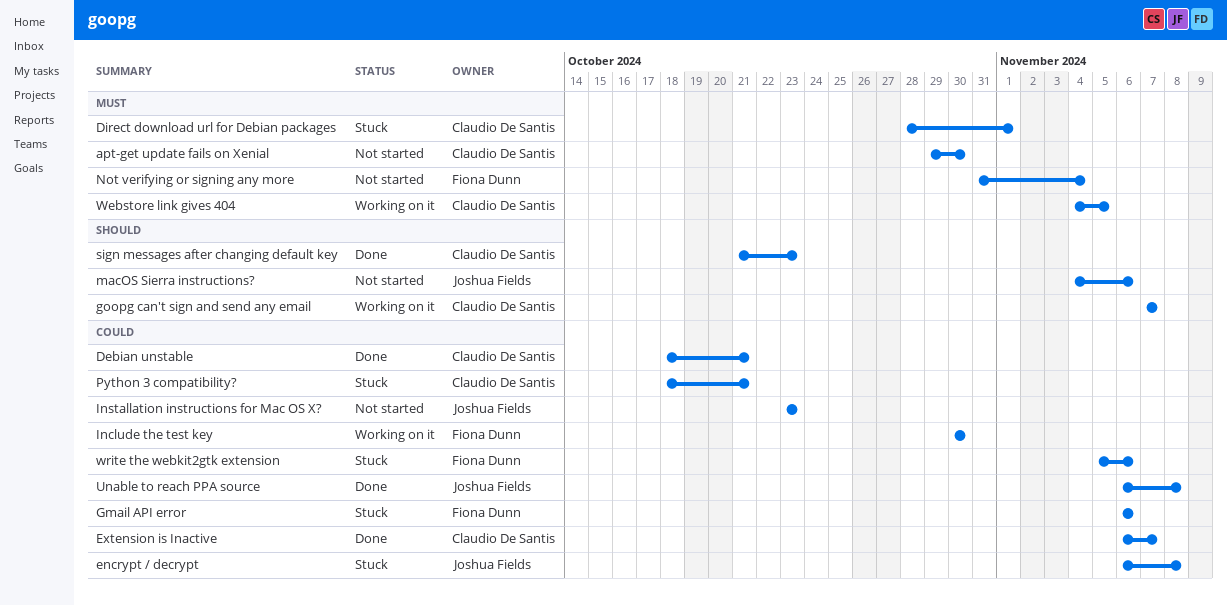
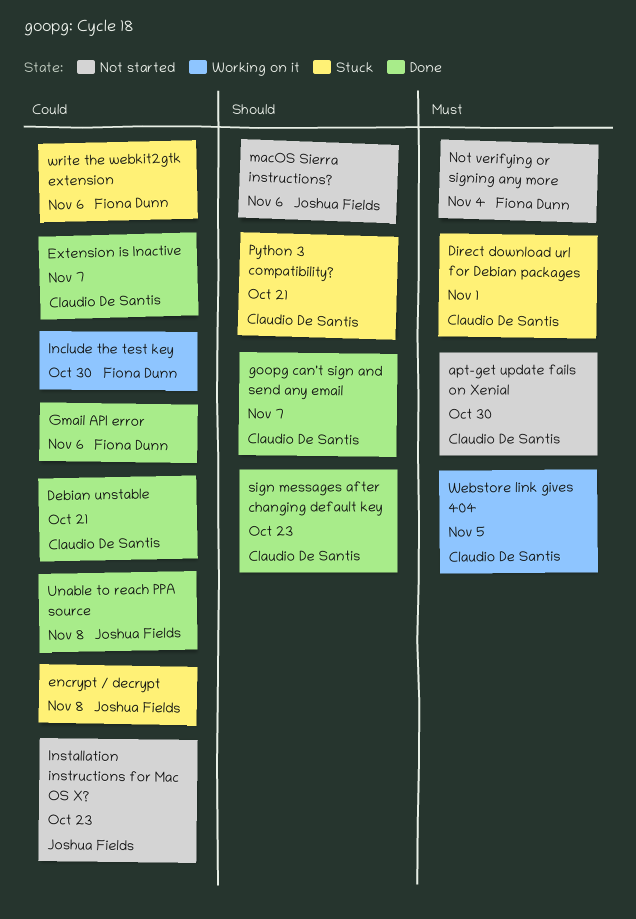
Gmail API error, status: Stuck -> Done
goopg can't sign and send any email, status: Working on it -> Done
Python 3 compatibility?, priority: Could -> Should

